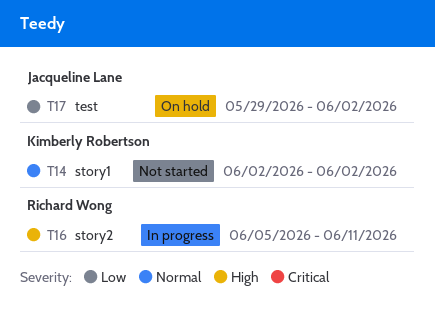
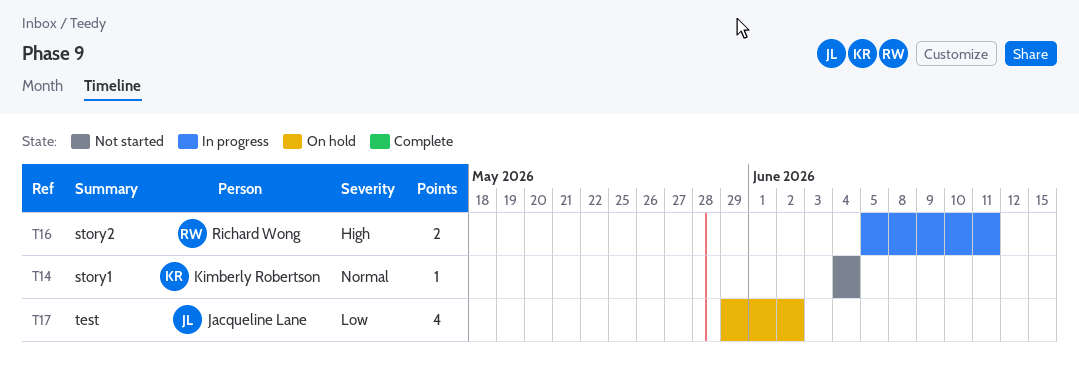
T14, start: Jun 2 -> Jun 4
T14, due: Jun 2 -> Jun 4

